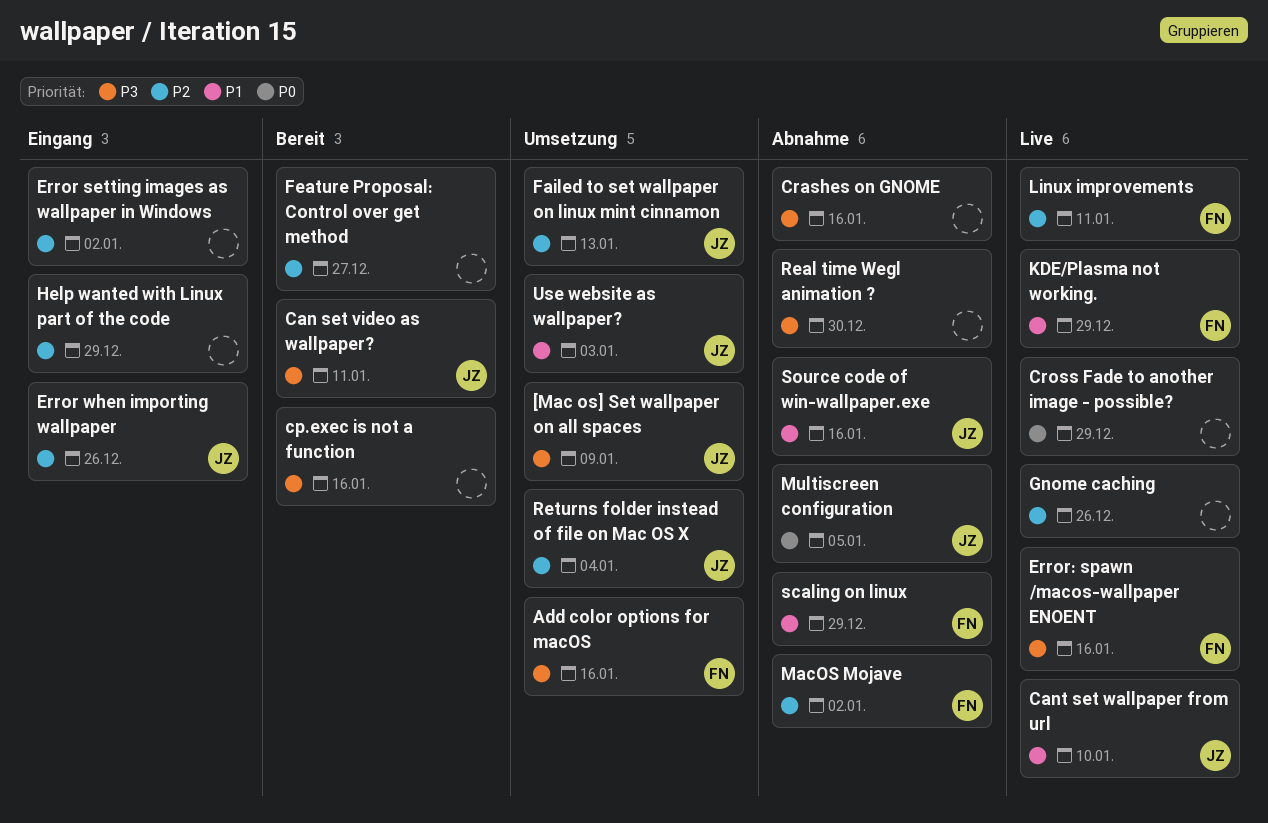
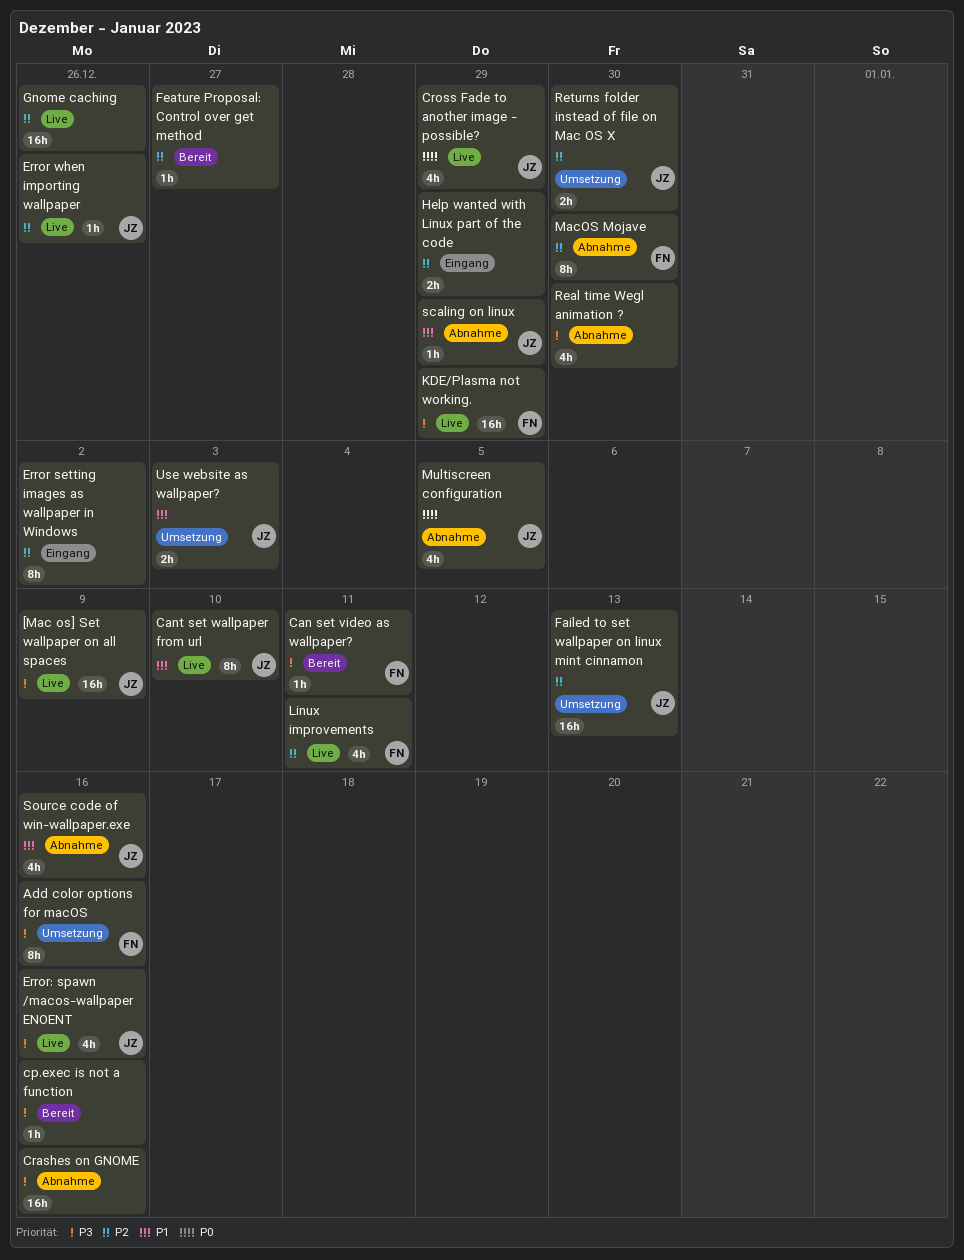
[Mac os] Set wallpaper on all spaces, status: Umsetzung -> Live
Can set video as wallpaper?, owner: JZ -> FN
Cross Fade to another image - possible?, owner: none -> JZ
Error when importing wallpaper, status: Eingang -> Live
Error: spawn /macos-wallpaper ENOENT, owner: FN -> JZ
KDE/Plasma not working., priority: P1 -> P3
MacOS Mojave, due: Jan 2 -> Dec 30
Returns folder instead of file on Mac OS X, due: Jan 4 -> Dec 30
scaling on linux, owner: FN -> JZ

